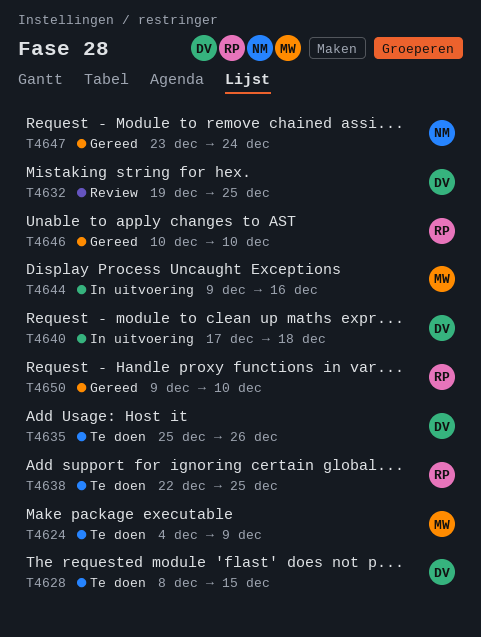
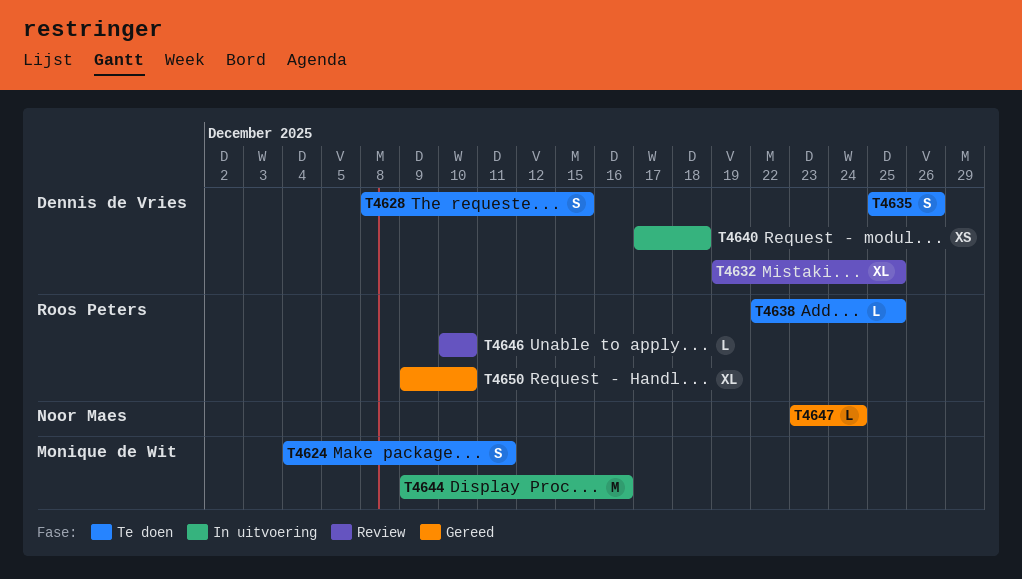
T4624, due: Dec 9 -> Dec 11
T4646, status: Gereed -> Review

